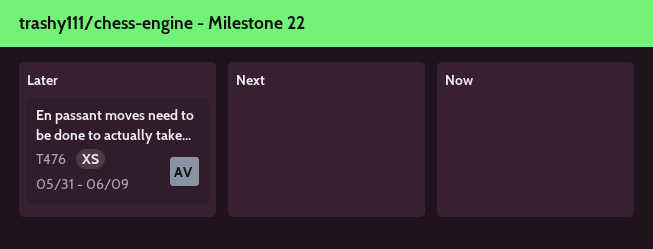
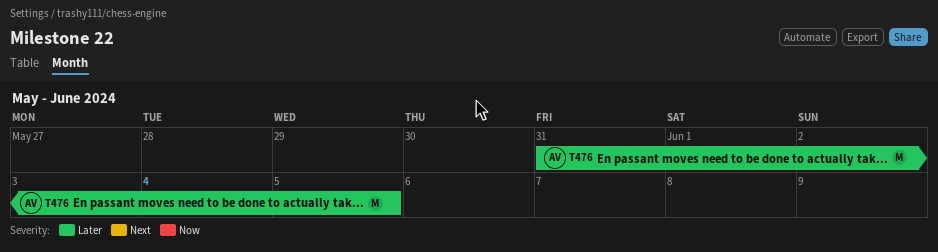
T476, estimate: XS -> M
T476, due: Jun 9 -> Jun 5

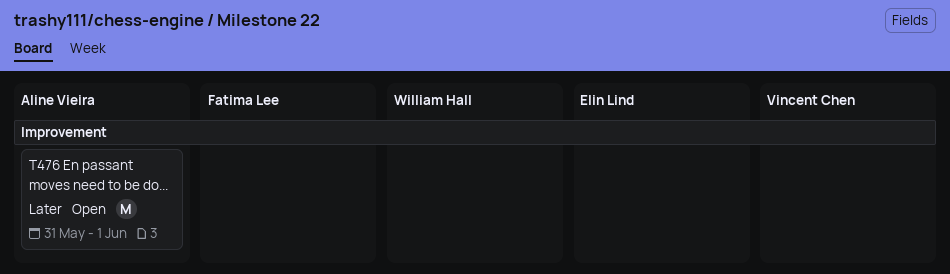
T476, due: Jun 5 -> Jun 1

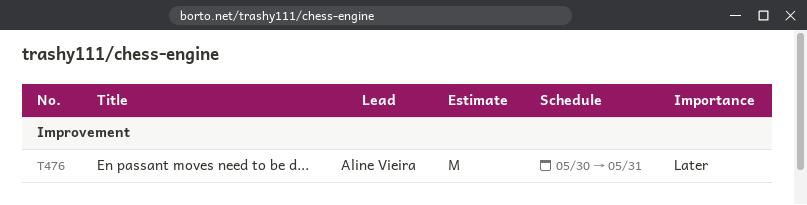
T476, start: May 31 -> May 30
T476, due: Jun 1 -> May 31

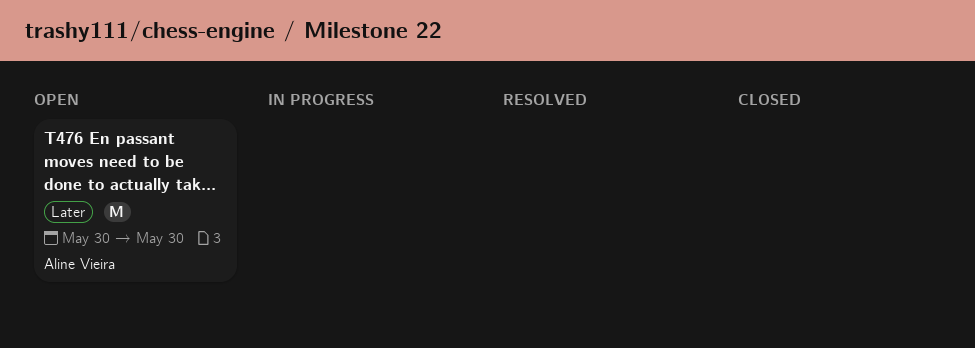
T476, due: May 31 -> May 30

